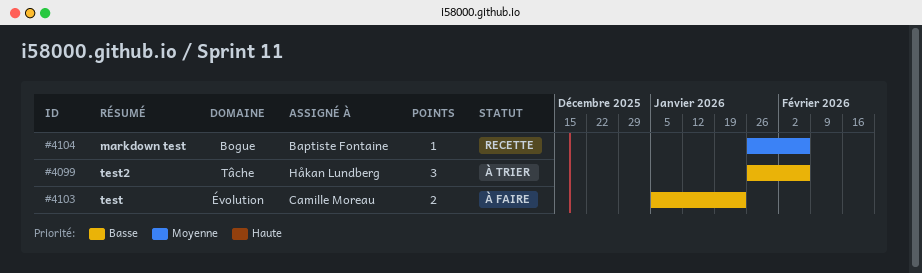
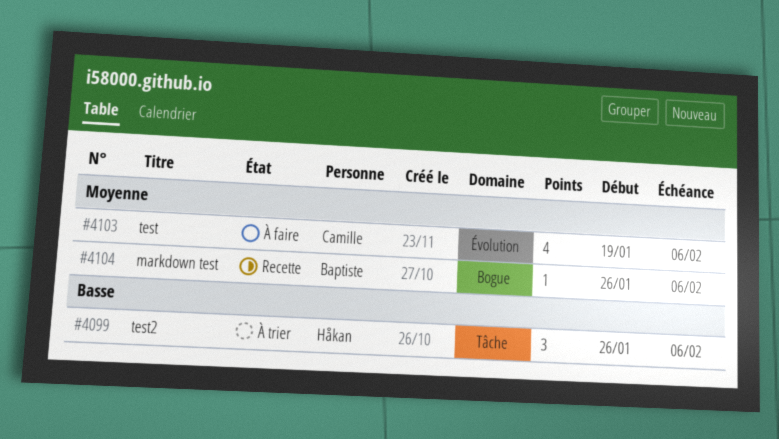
#4103, priority: Basse -> Moyenne
#4103, estimate: 2 -> 4
#4103, start: Jan 5 -> Jan 19
#4103, due: Jan 23 -> Feb 6

